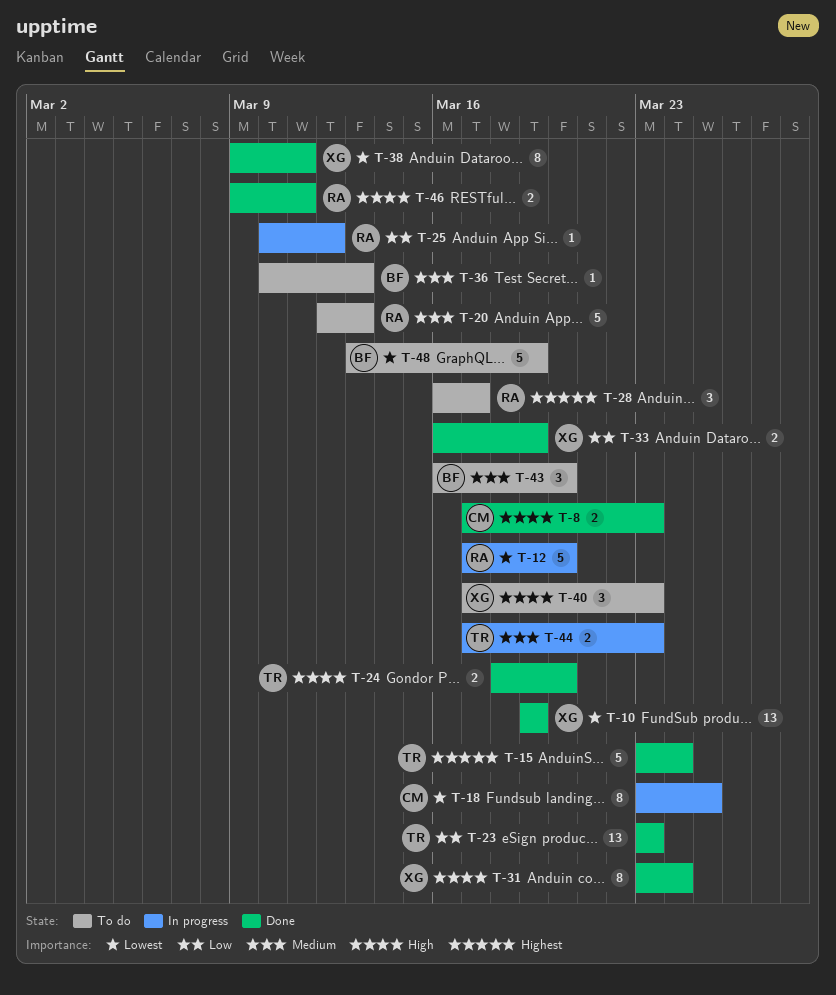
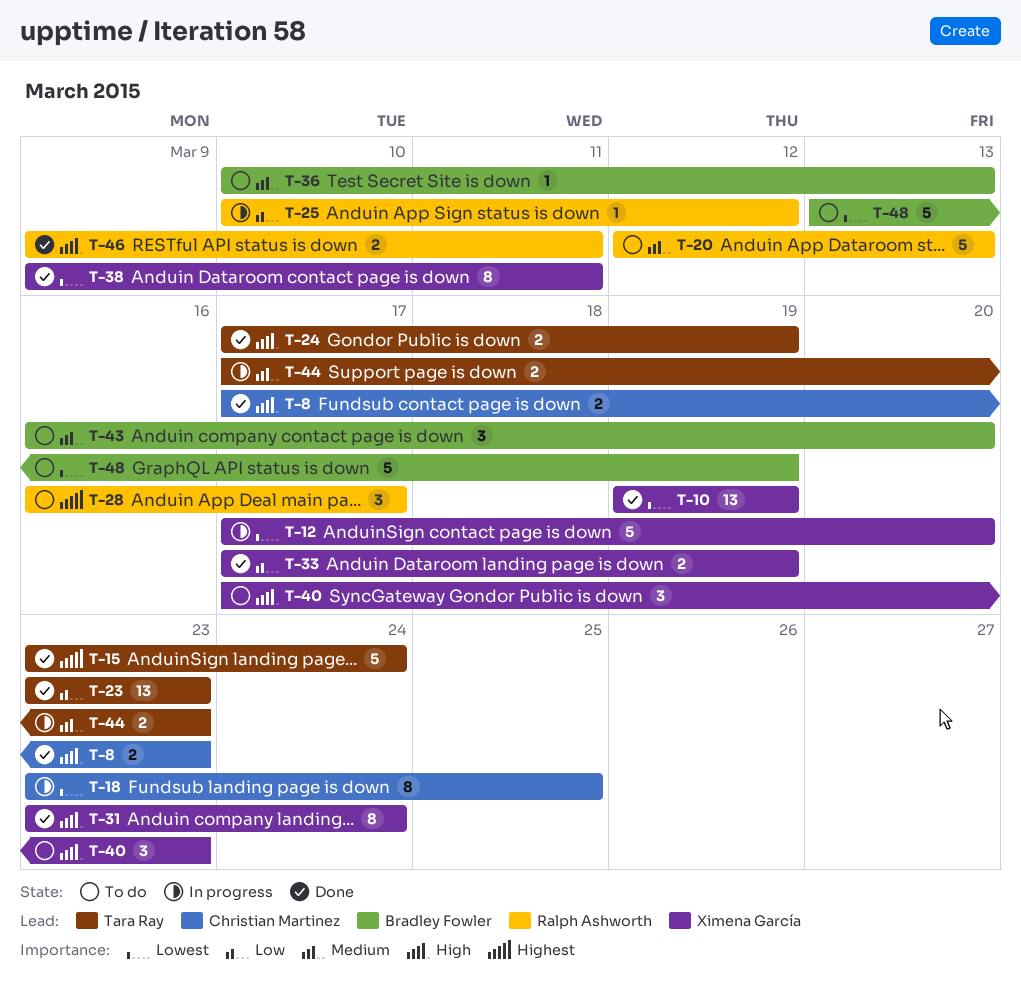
T-12, owner: Ralph Ashworth -> Ximena García
T-24, start: Mar 18 -> Mar 17
T-24, due: Mar 20 -> Mar 19
T-33, start: Mar 16 -> Mar 17

